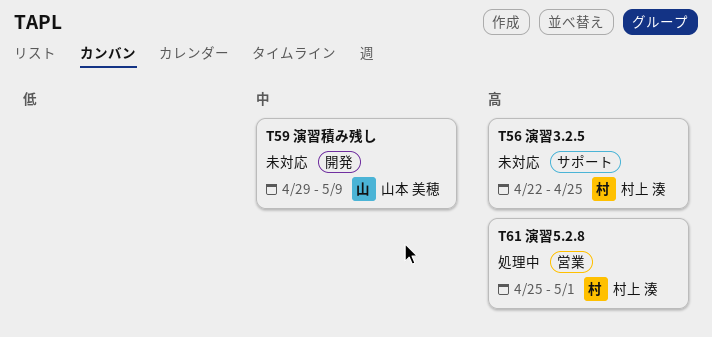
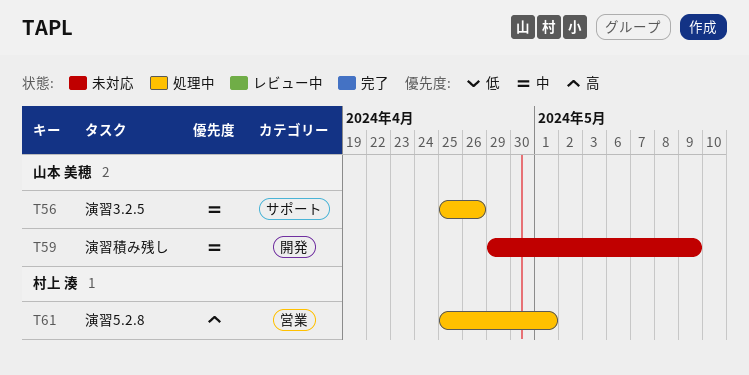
T56, status: 未対応 -> 処理中
T56, owner: 村上 湊 -> 山本 美穂
T56, priority: 高 -> 中
T56, start: Apr 22 -> Apr 25
T56, due: Apr 25 -> Apr 26

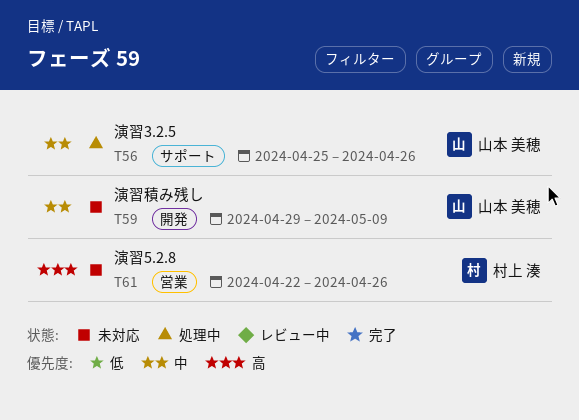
T61, status: 処理中 -> 未対応
T61, start: Apr 25 -> Apr 22
T61, due: May 1 -> Apr 26

